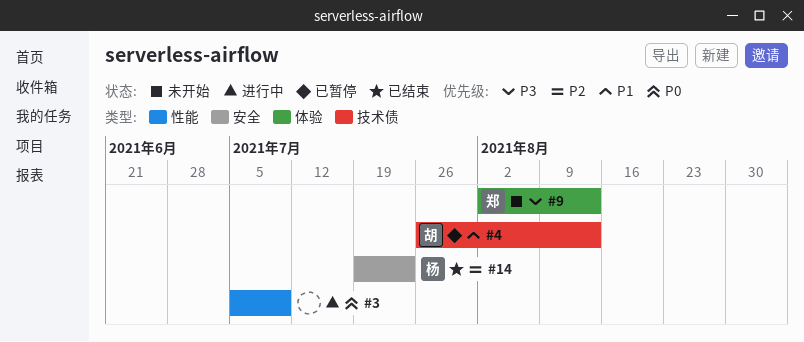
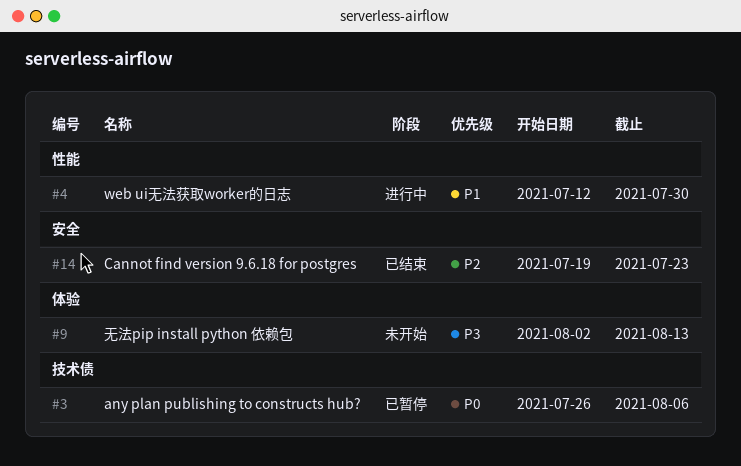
#3, status: 进行中 -> 已暂停
#3, label: 性能 -> 技术债
#3, start: Jul 5 -> Jul 26
#3, due: Jul 9 -> Aug 6
#4, status: 已暂停 -> 进行中
#4, label: 技术债 -> 性能
#4, start: Jul 26 -> Jul 12
#4, due: Aug 13 -> Jul 30

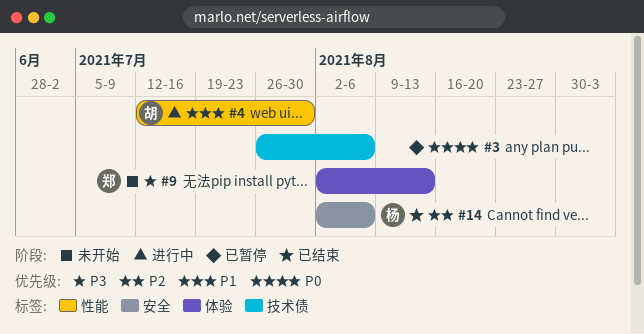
#14, start: Jul 19 -> Aug 2
#14, due: Jul 23 -> Aug 6

